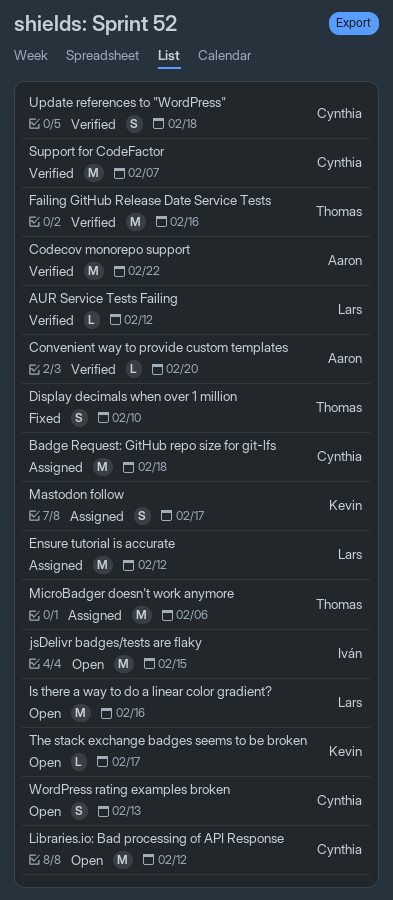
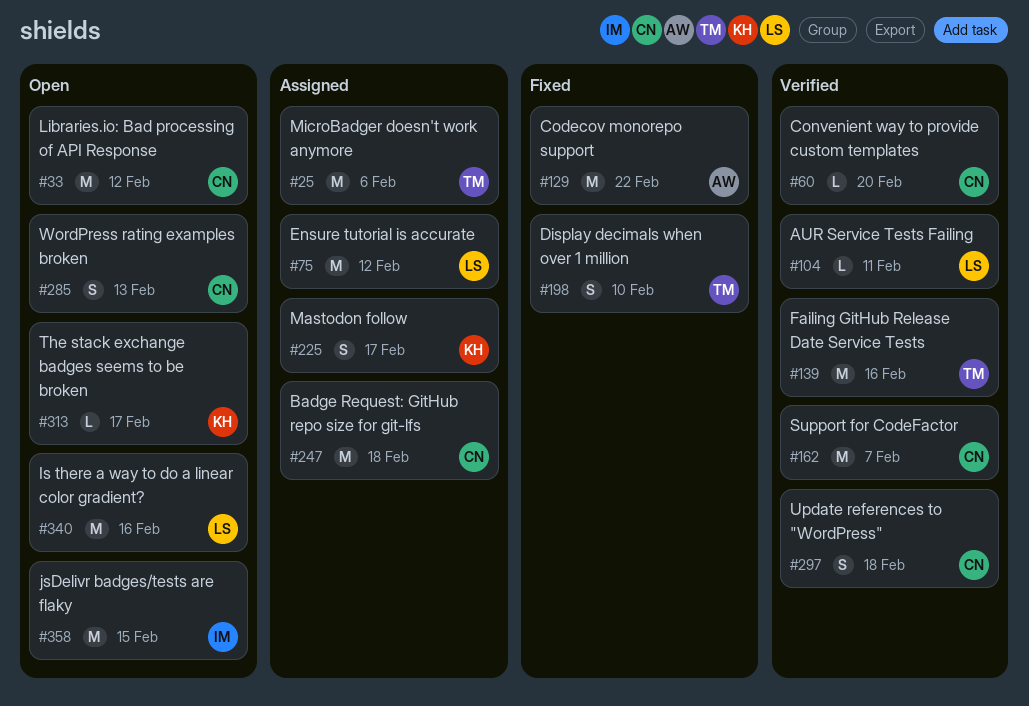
AUR Service Tests Failing, due: Feb 12 -> Feb 11
Codecov monorepo support, status: Verified -> Fixed
Convenient way to provide custom templates, owner: Aaron -> Cynthia

